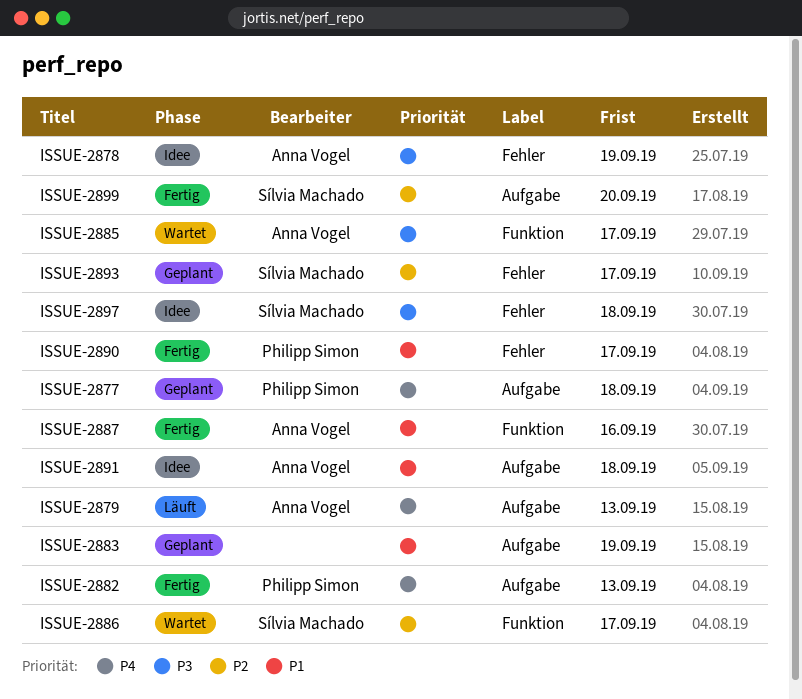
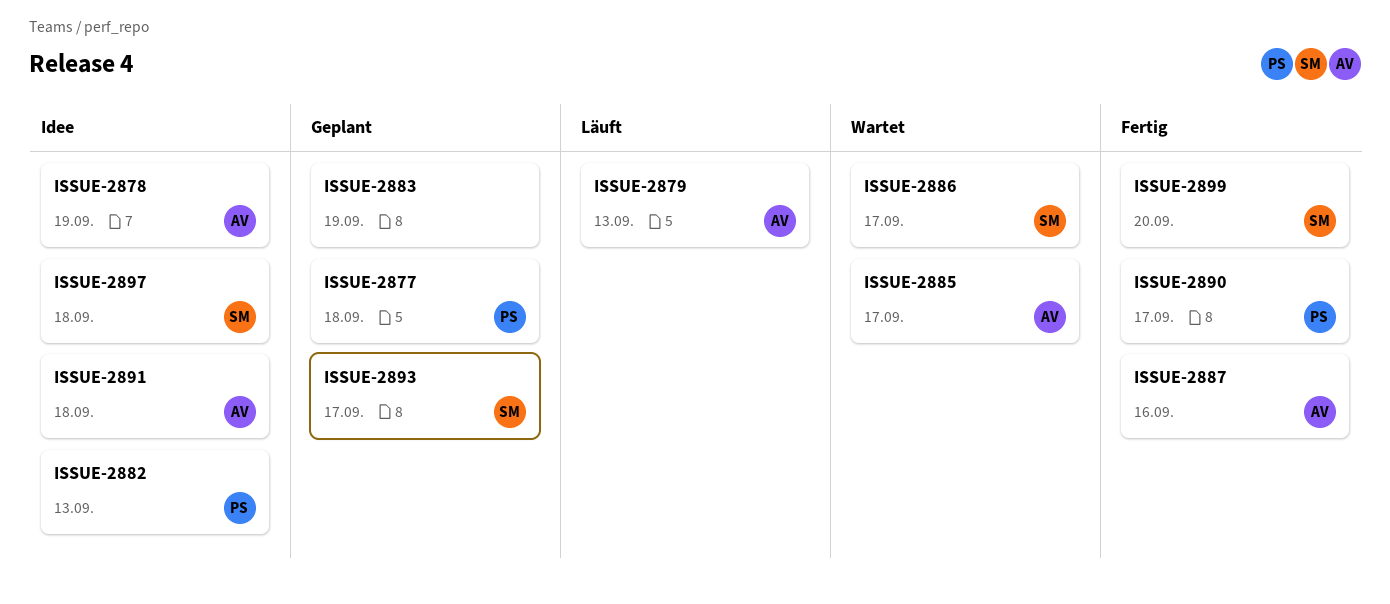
ISSUE-2882, status: Fertig -> Idee

